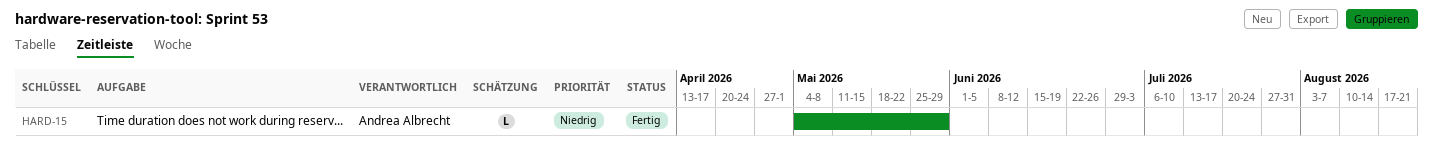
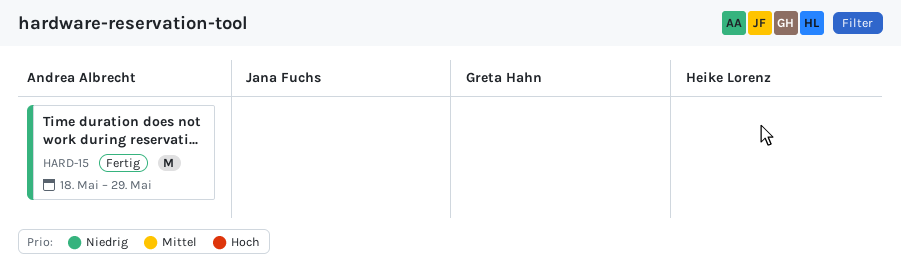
HARD-15, estimate: L -> M
HARD-15, start: May 4 -> May 18

